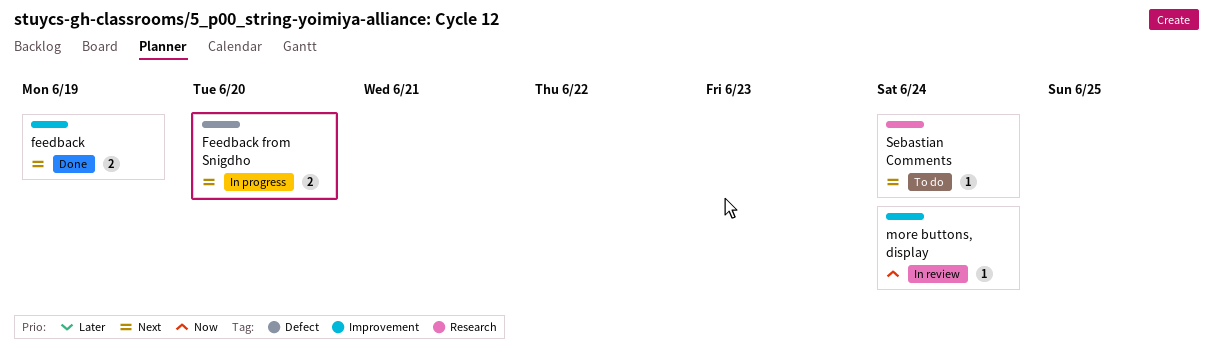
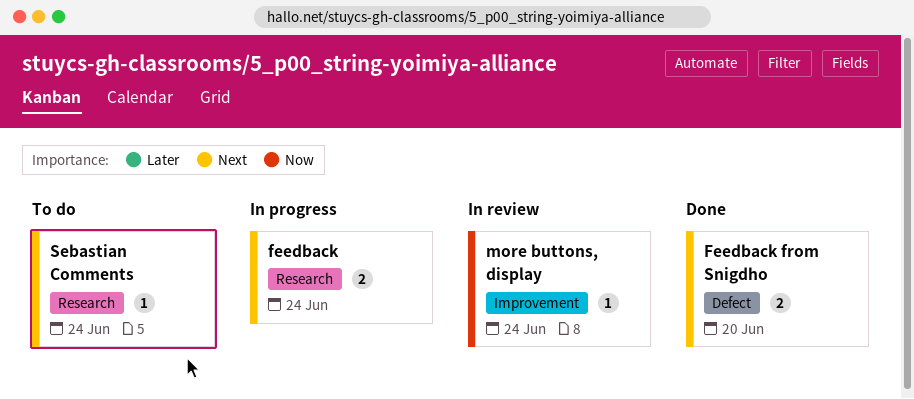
feedback, status: Done -> In progress
feedback, label: Improvement -> Research
feedback, due: Jun 19 -> Jun 24
Feedback from Snigdho, status: In progress -> Done

